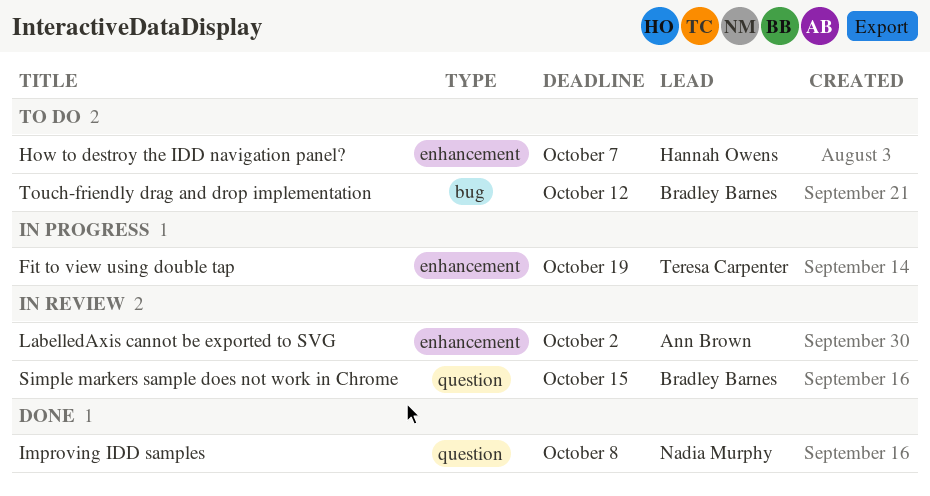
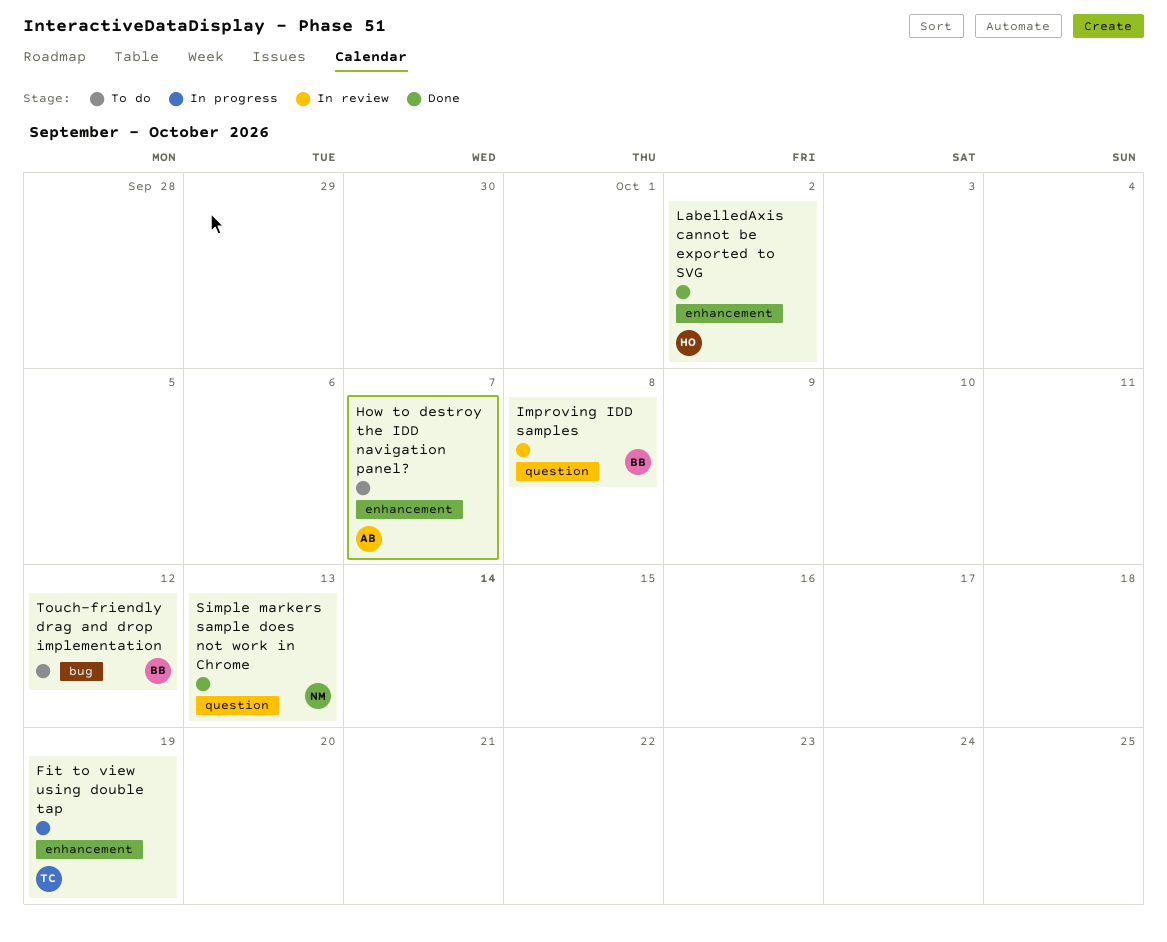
How to destroy the IDD navigation panel?, owner: Hannah Owens -> Ann Brown
Improving IDD samples, status: Done -> In review
Improving IDD samples, owner: Nadia Murphy -> Bradley Barnes
LabelledAxis cannot be exported to SVG, status: In review -> Done
LabelledAxis cannot be exported to SVG, owner: Ann Brown -> Hannah Owens
Simple markers sample does not work in Chrome, status: In review -> Done
Simple markers sample does not work in Chrome, owner: Bradley Barnes -> Nadia Murphy
Simple markers sample does not work in Chrome, due: Oct 15 -> Oct 13

